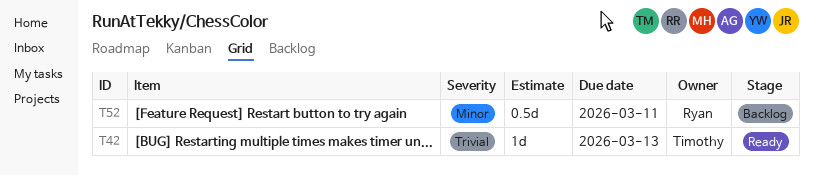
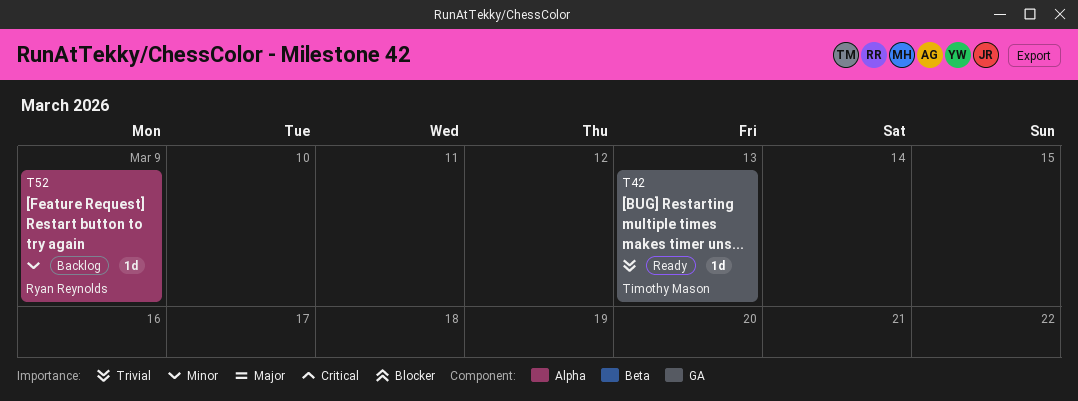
T52, estimate: 0.5d -> 1d
T52, due: Mar 11 -> Mar 9

